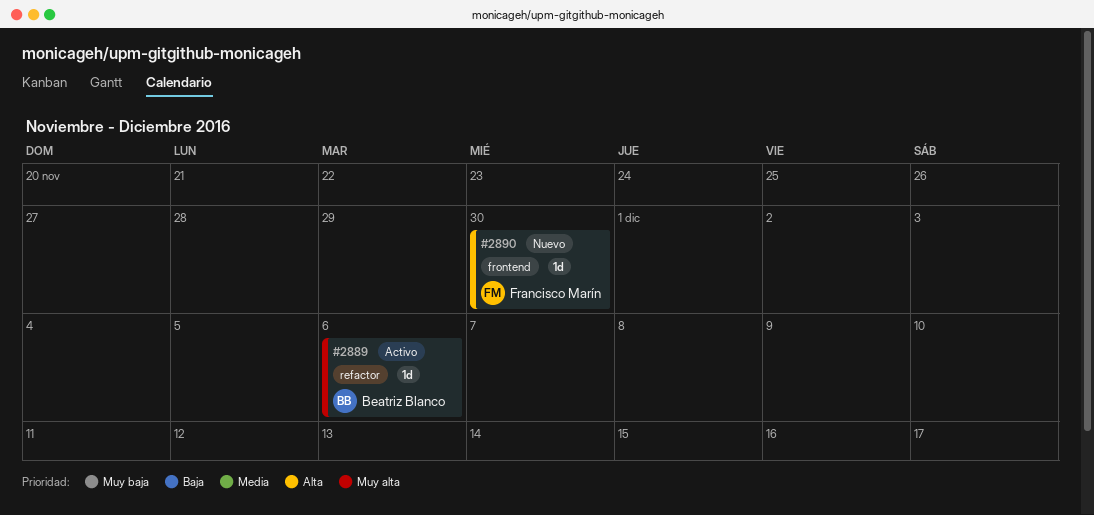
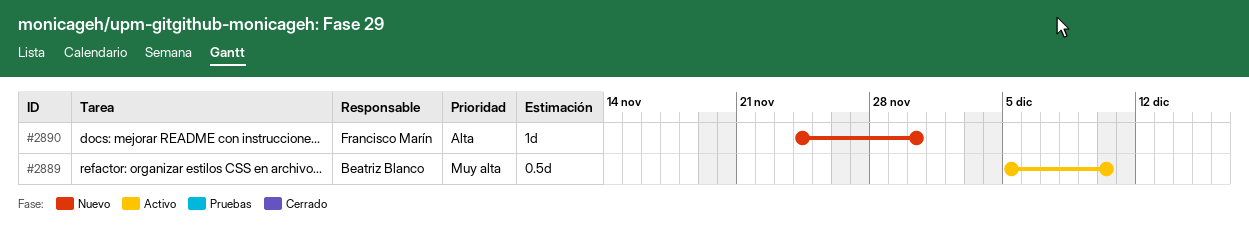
#2889, estimate: 1d -> 0.5d
#2889, due: Dec 6 -> Dec 10

